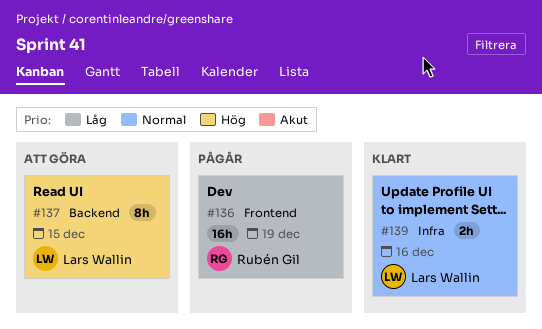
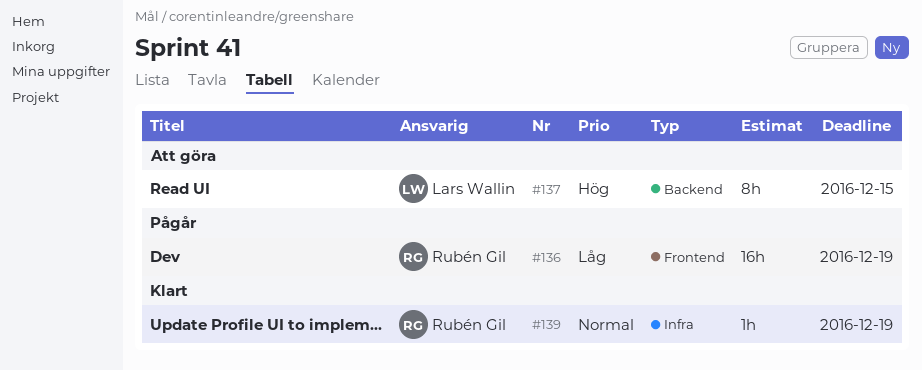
#139, owner: Lars Wallin -> Rubén Gil
#139, estimate: 2h -> 1h
#139, due: Dec 16 -> Dec 19

